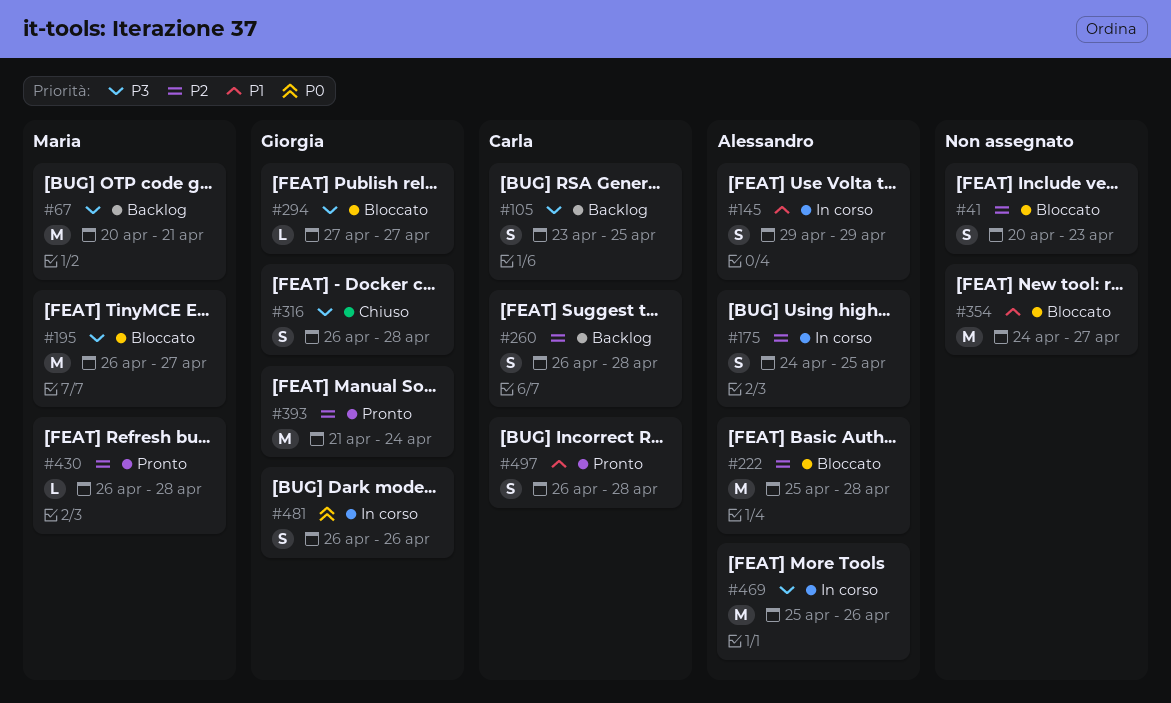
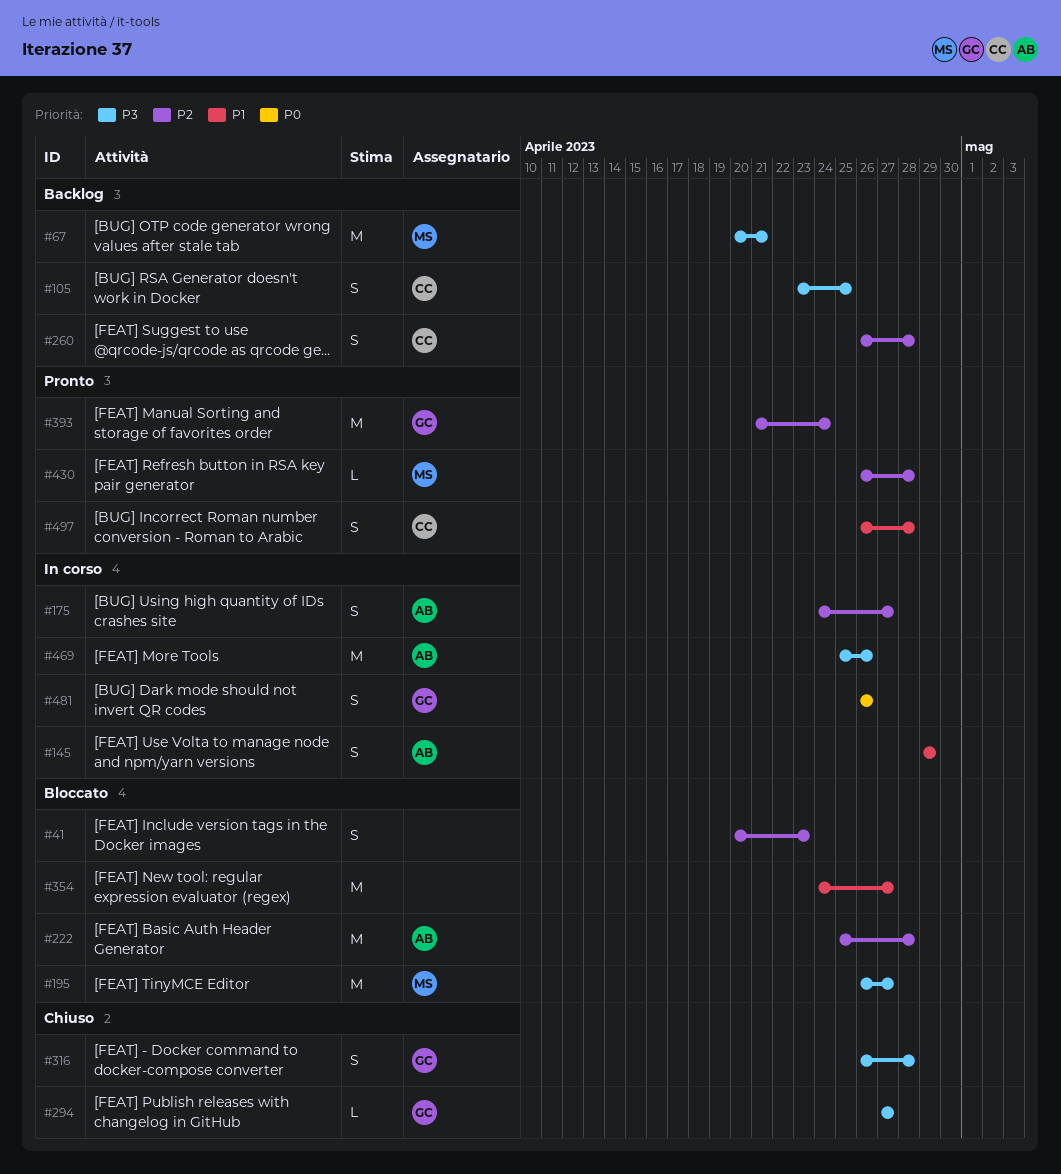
#175, due: Apr 25 -> Apr 27
#294, status: Bloccato -> Chiuso

